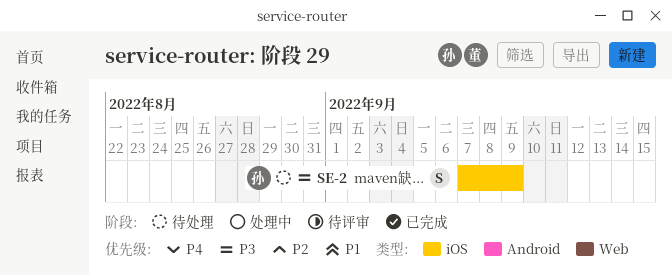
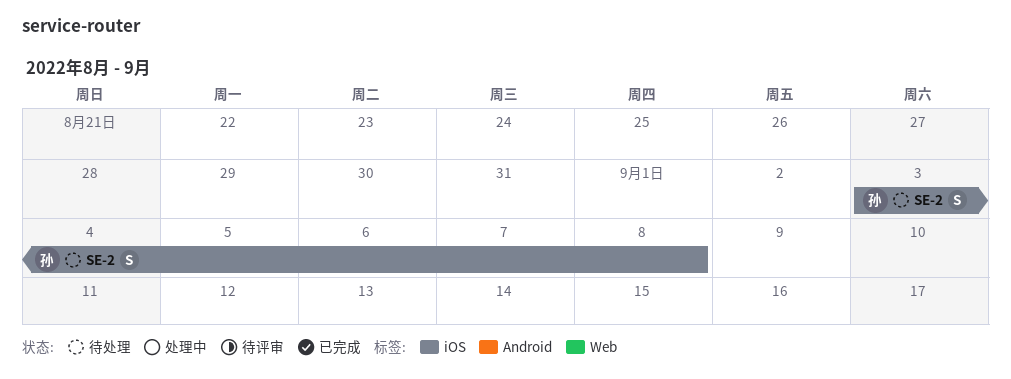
SE-2, start: Sep 7 -> Sep 3
SE-2, due: Sep 9 -> Sep 8

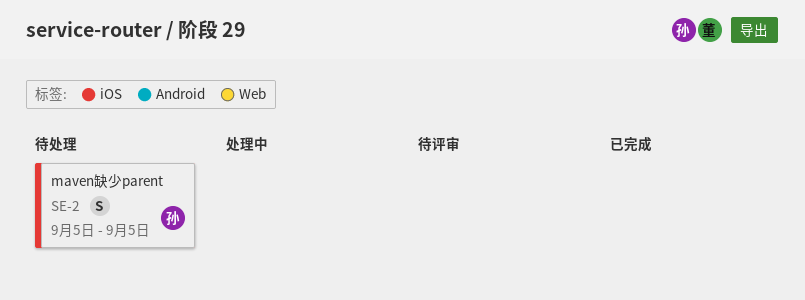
SE-2, start: Sep 3 -> Sep 5
SE-2, due: Sep 8 -> Sep 5

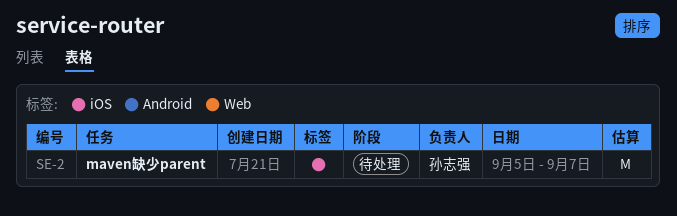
SE-2, estimate: S -> M
SE-2, due: Sep 5 -> Sep 7

